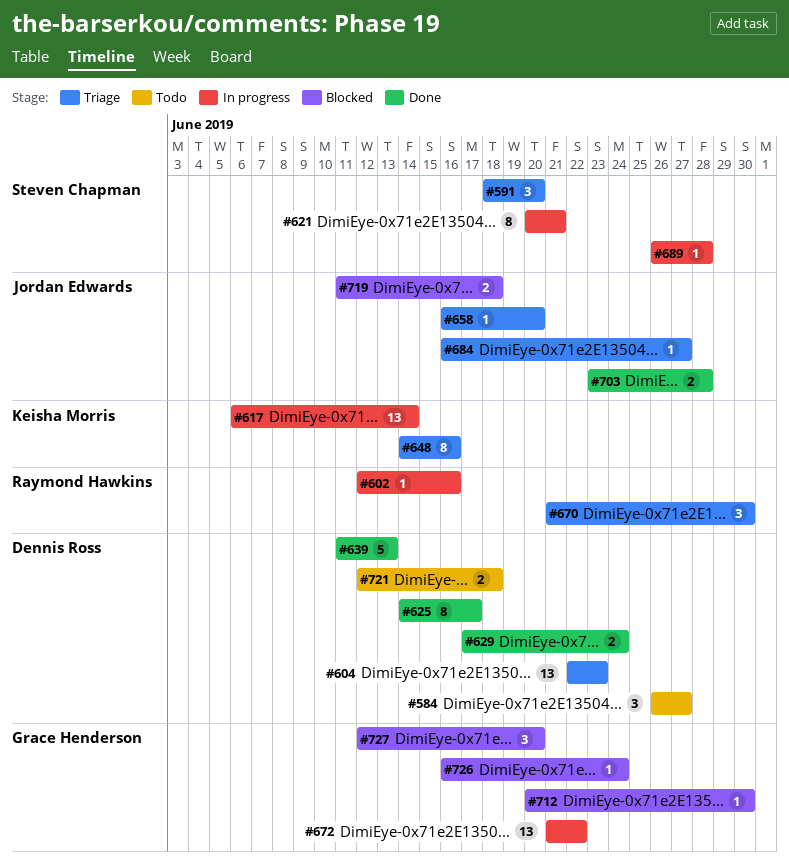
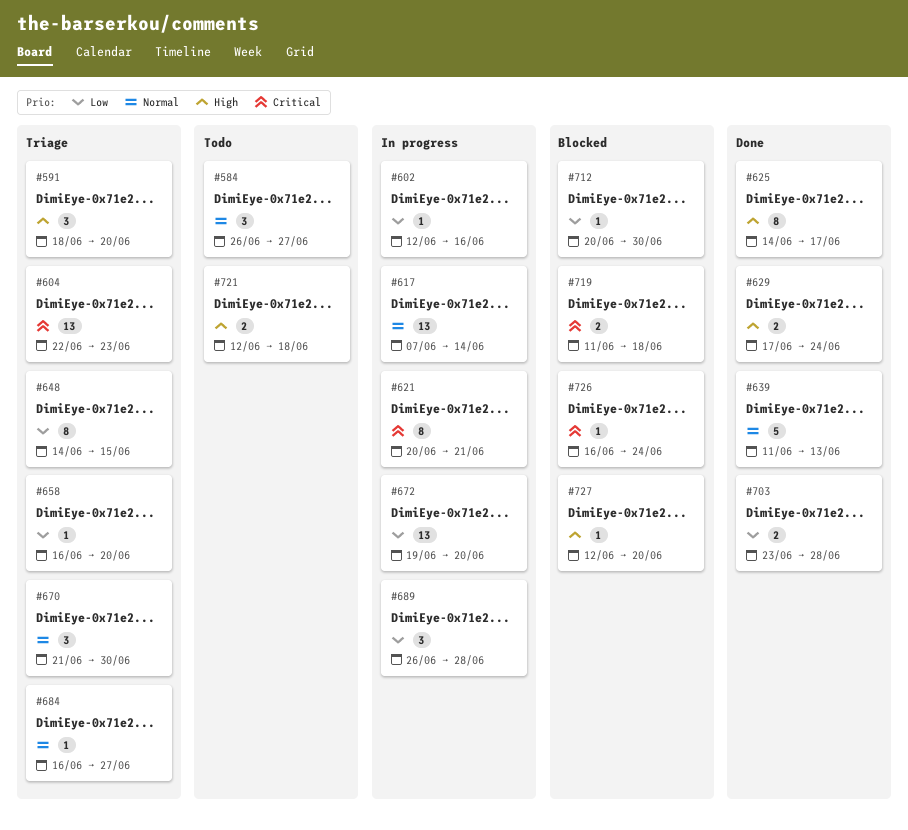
#617, start: Jun 6 -> Jun 7
#648, due: Jun 16 -> Jun 15
#672, start: Jun 21 -> Jun 19
#672, due: Jun 22 -> Jun 20
#689, estimate: 1 -> 3
#727, estimate: 3 -> 1

